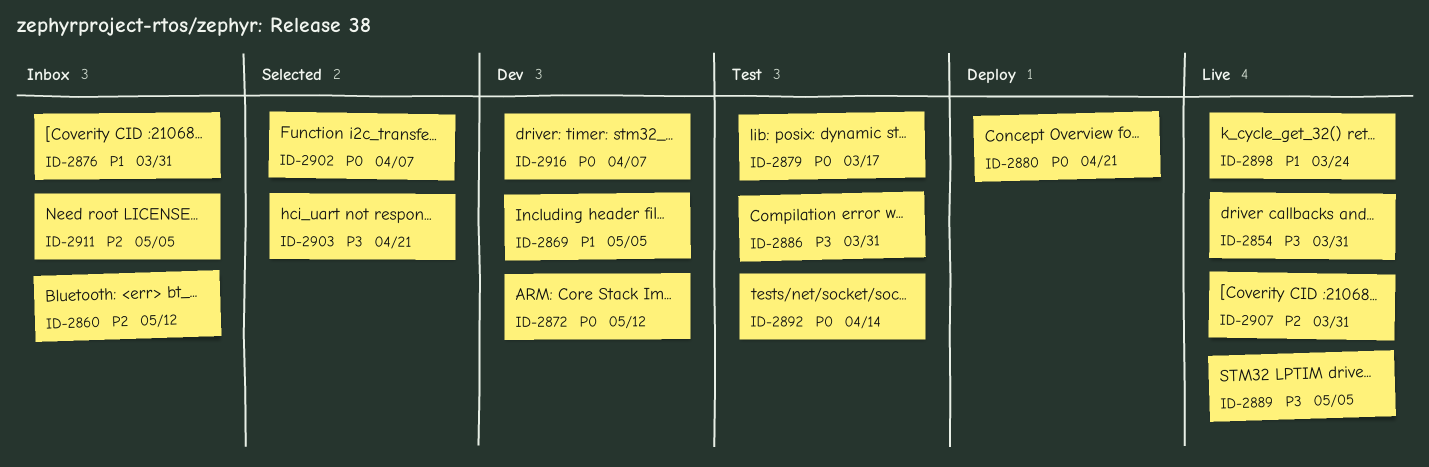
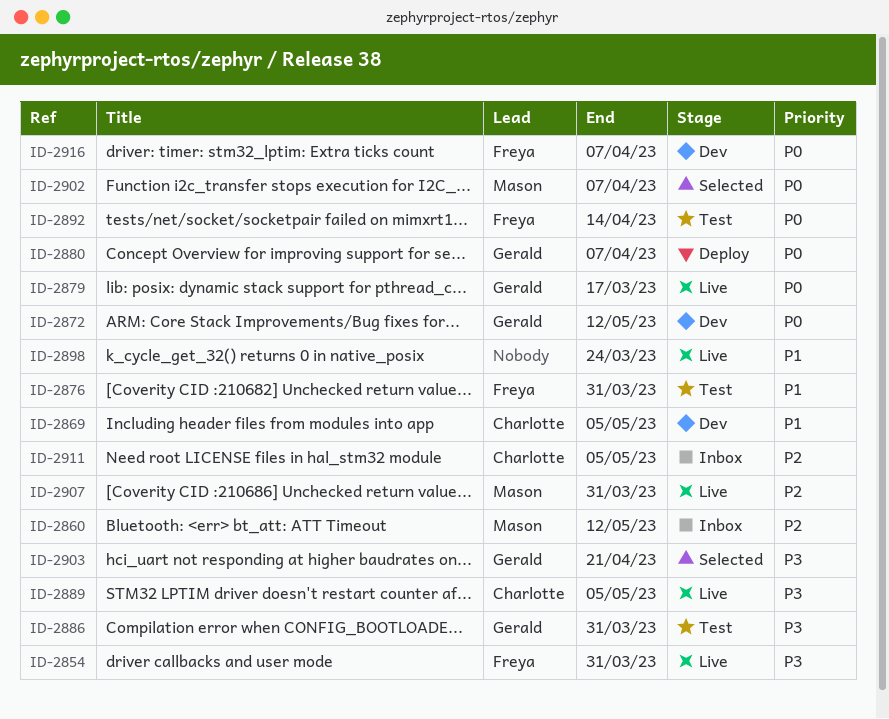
ID-2876, status: Inbox -> Test
ID-2879, status: Test -> Live
ID-2880, due: Apr 21 -> Apr 7

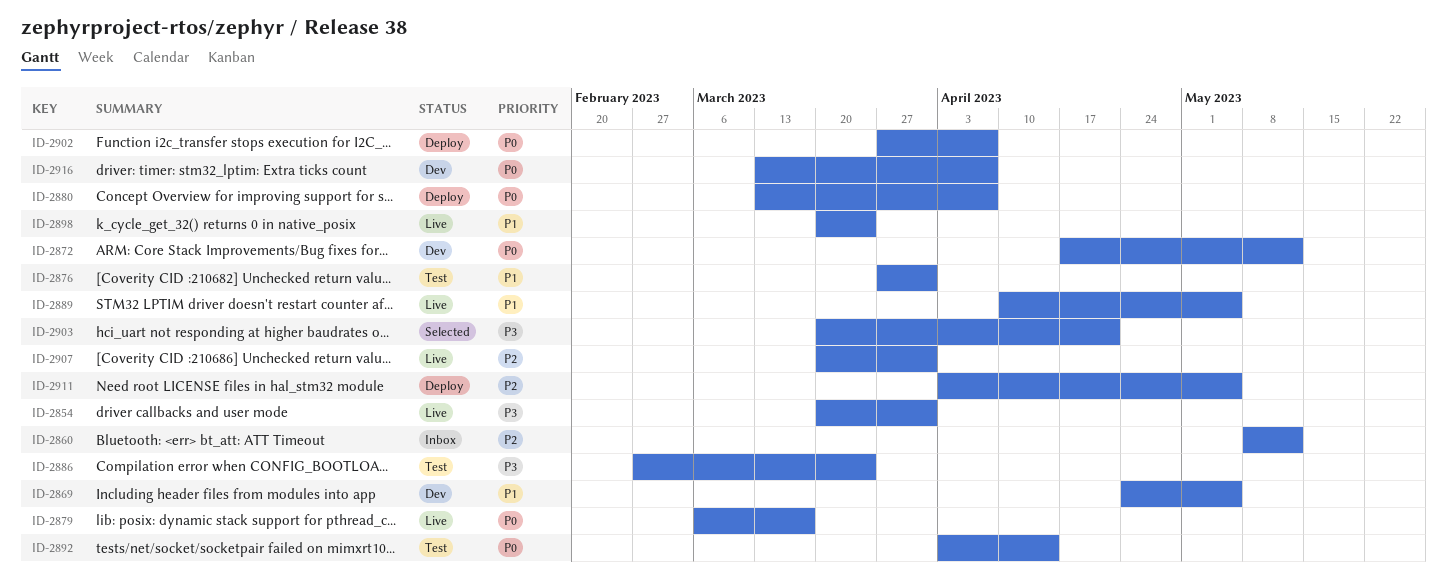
ID-2886, due: Mar 31 -> Mar 24
ID-2889, priority: P3 -> P1
ID-2902, status: Selected -> Deploy
ID-2911, status: Inbox -> Deploy

